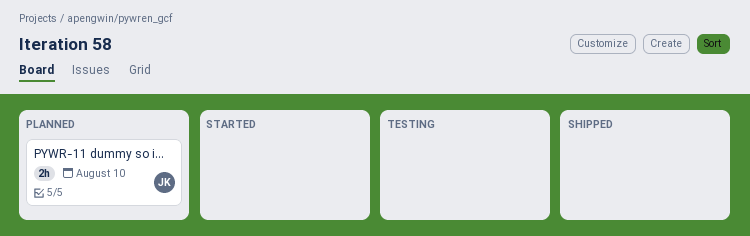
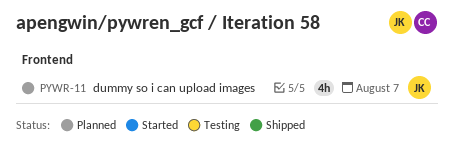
PYWR-11, estimate: 2h -> 4h
PYWR-11, due: Aug 10 -> Aug 7

